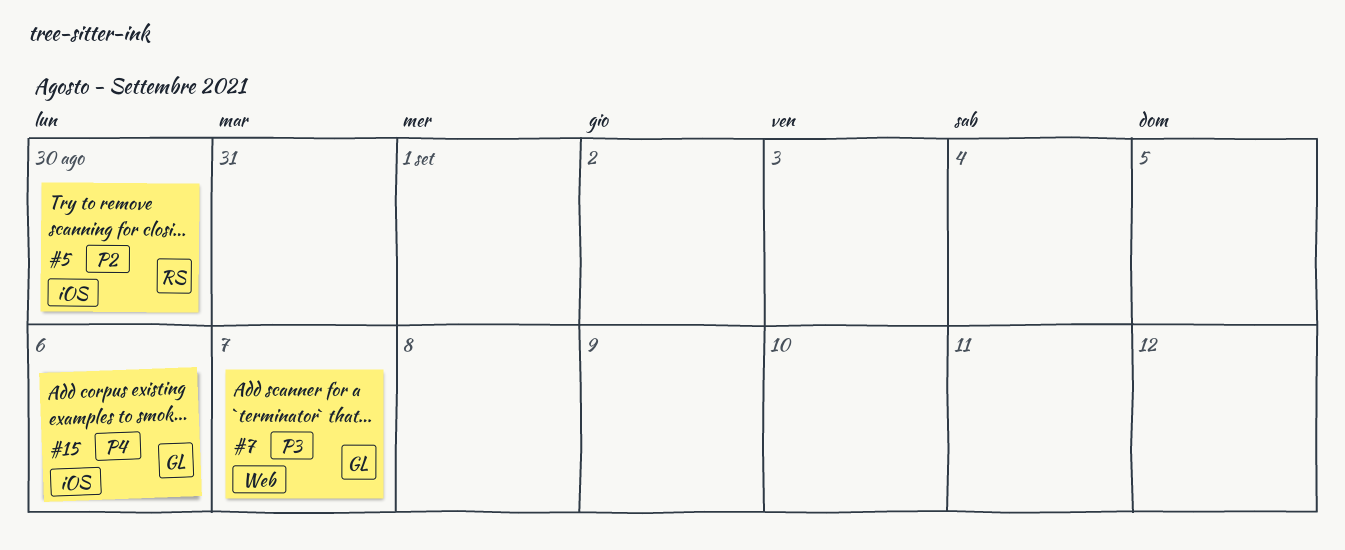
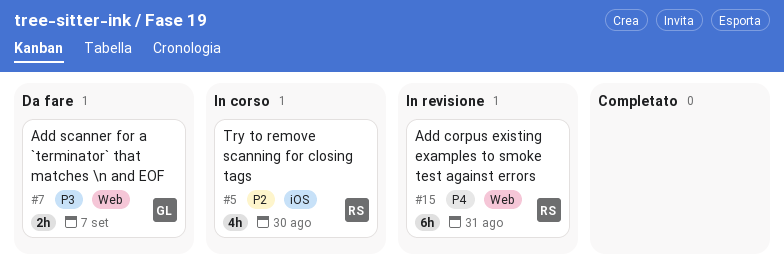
#15, owner: GL -> RS
#15, label: iOS -> Web
#15, due: Sep 6 -> Aug 31

